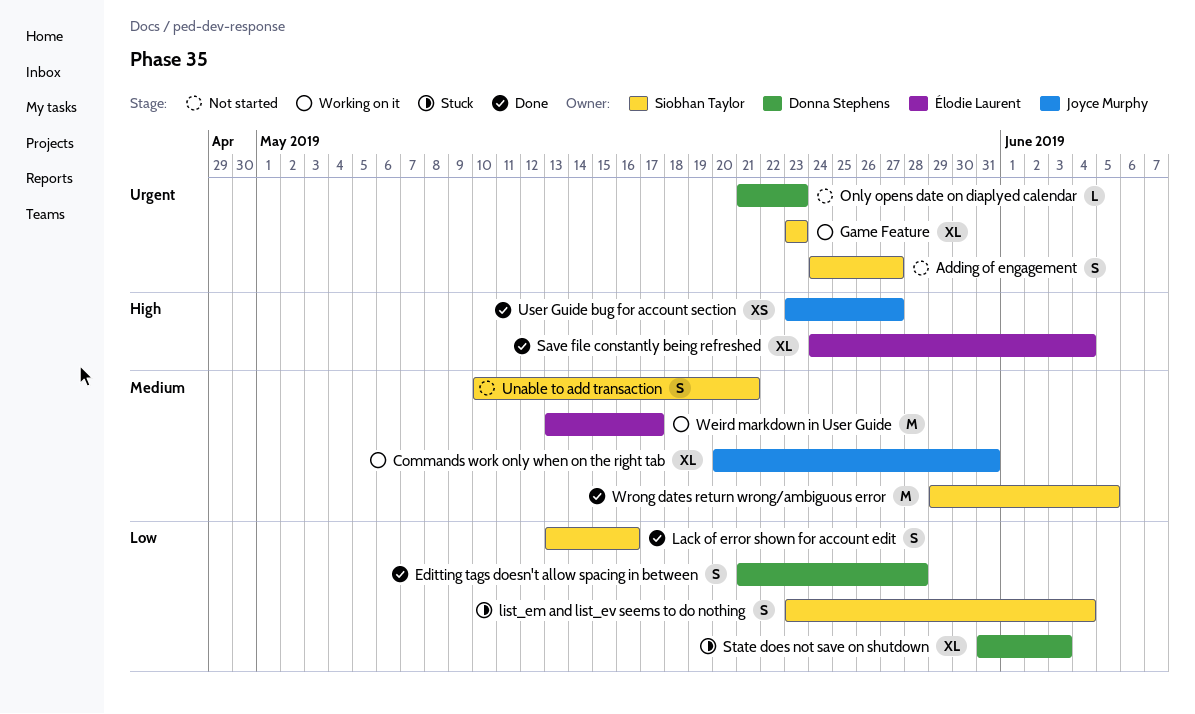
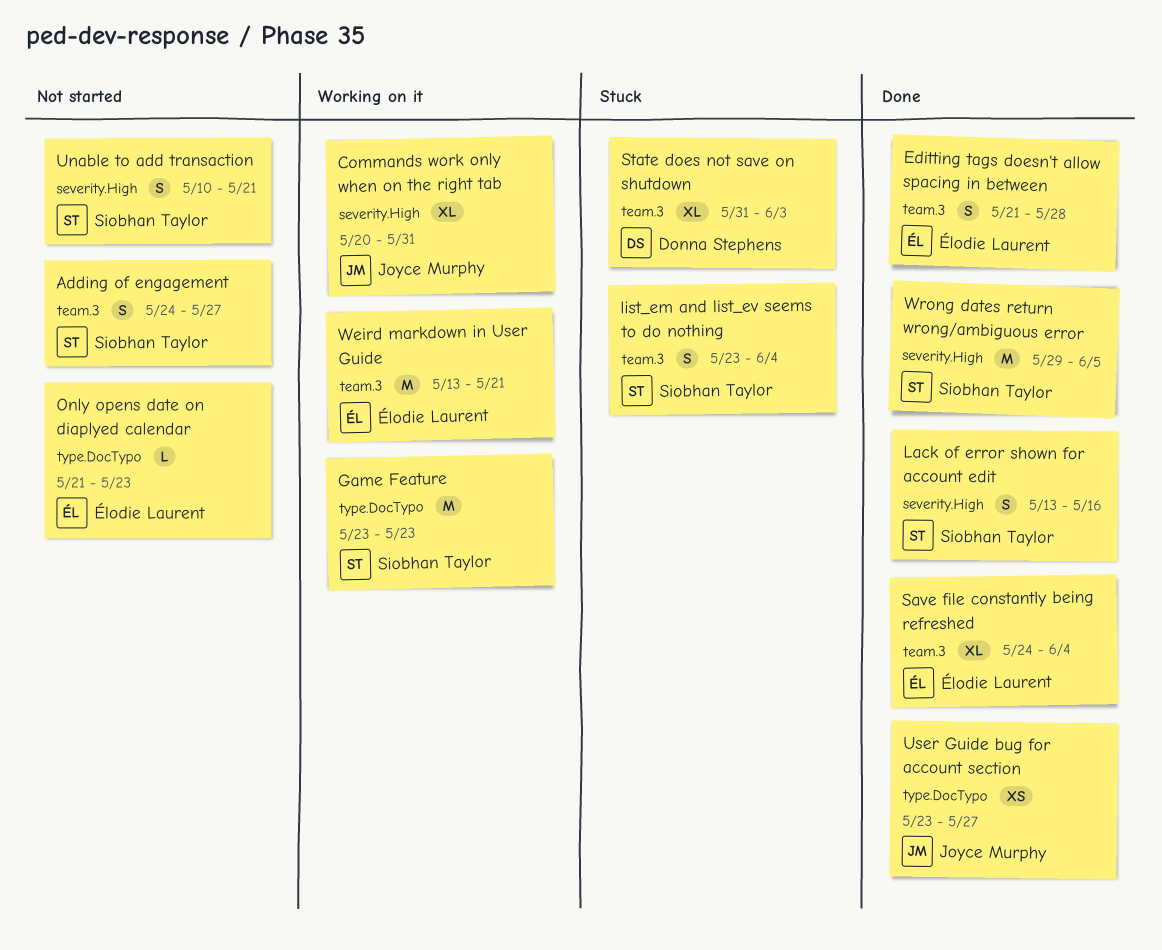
Editting tags doesn't allow spacing in between, owner: Donna Stephens -> Élodie Laurent
Game Feature, estimate: XL -> M
Only opens date on diaplyed calendar, owner: Donna Stephens -> Élodie Laurent
Weird markdown in User Guide, due: May 17 -> May 21

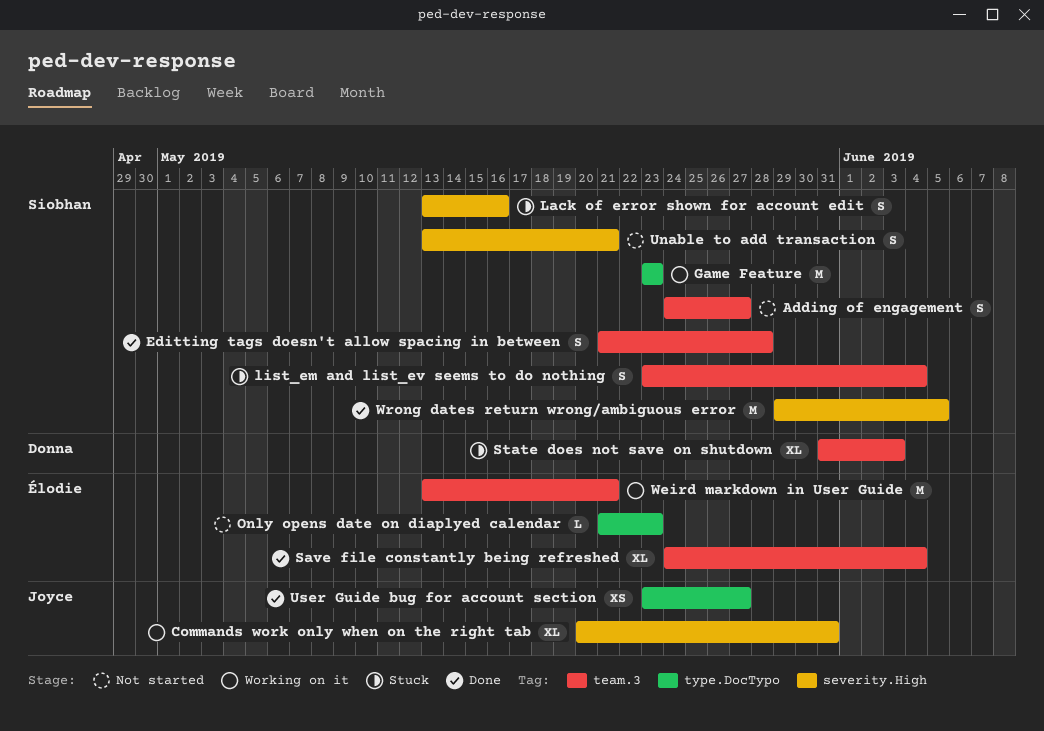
Editting tags doesn't allow spacing in between, owner: Élodie Laurent -> Siobhan Taylor
Lack of error shown for account edit, status: Done -> Stuck
Unable to add transaction, start: May 10 -> May 13

